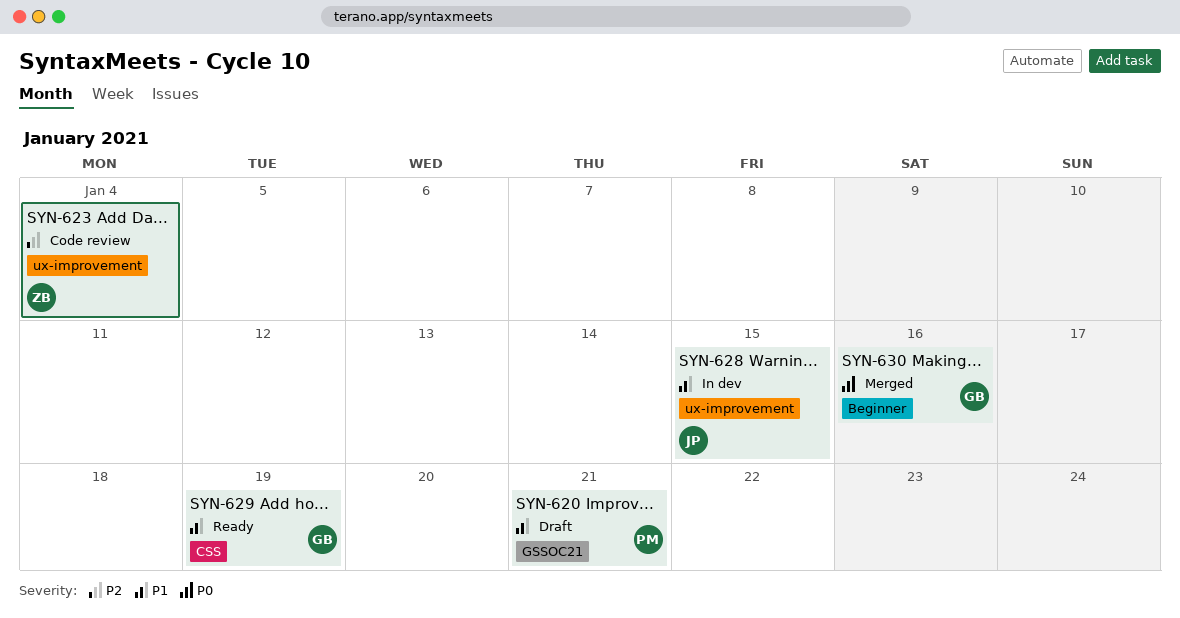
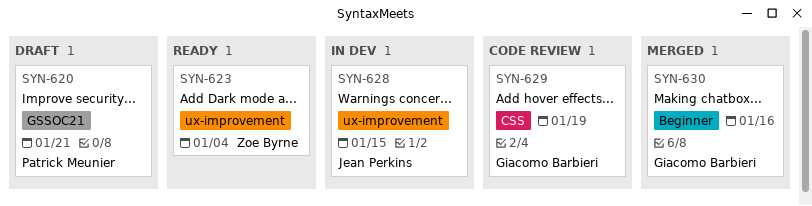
SYN-623, status: Code review -> Ready
SYN-629, status: Ready -> Code review

